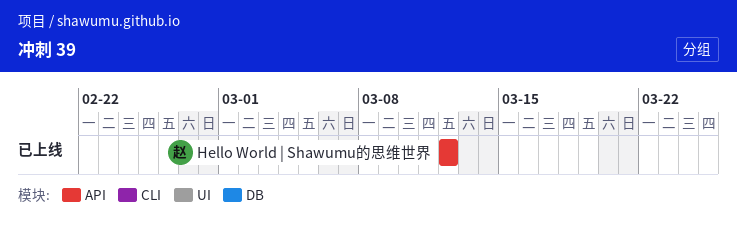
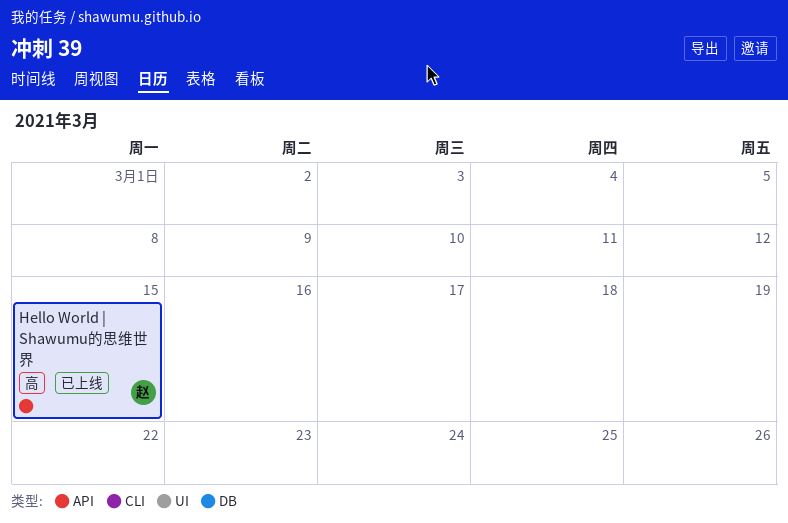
Hello World | Shawumu的思维世界, due: Mar 12 -> Mar 15

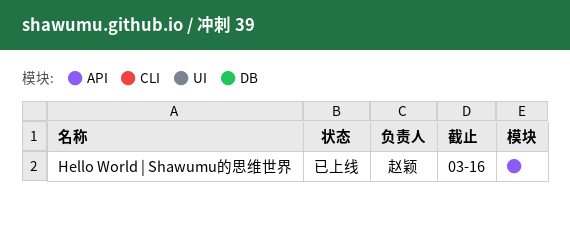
Hello World | Shawumu的思维世界, due: Mar 15 -> Mar 16

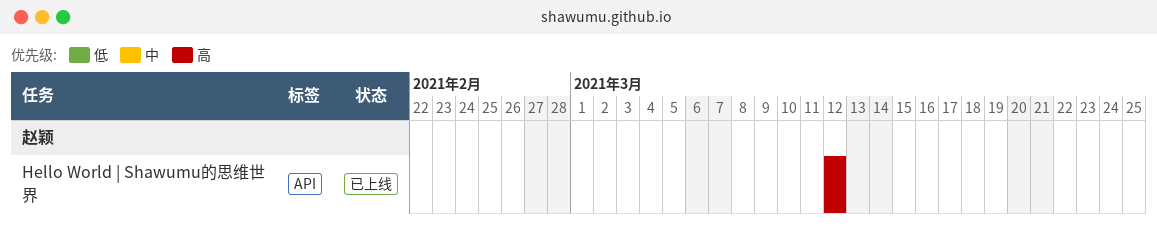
Hello World | Shawumu的思维世界, due: Mar 16 -> Mar 12

